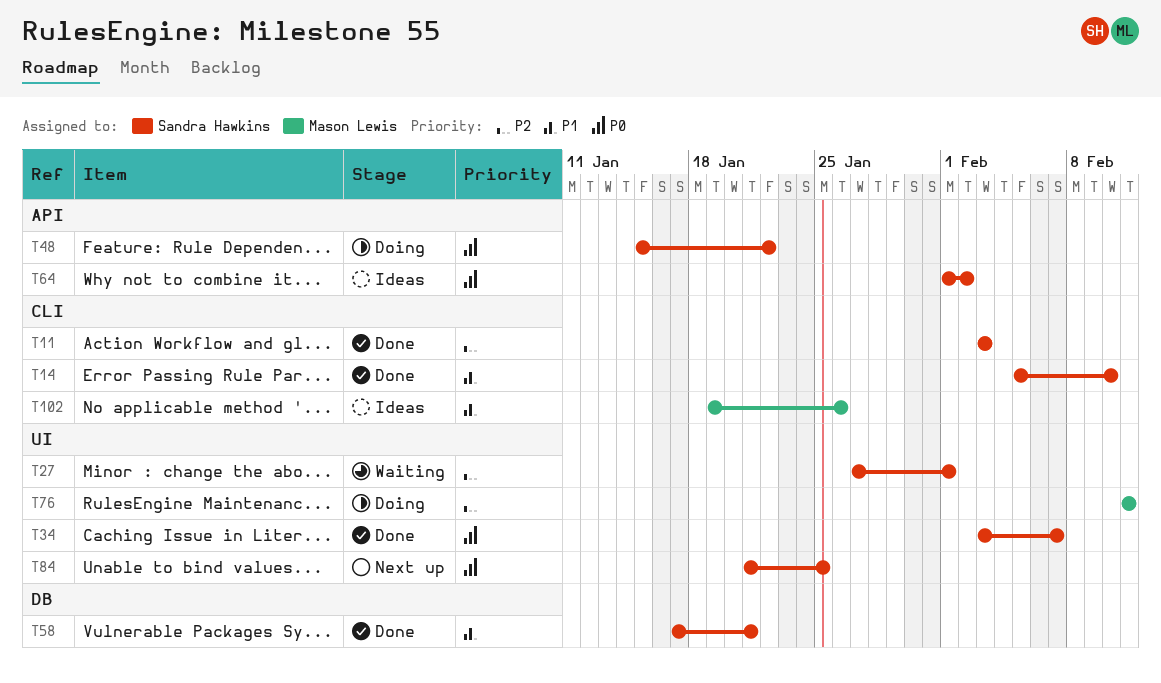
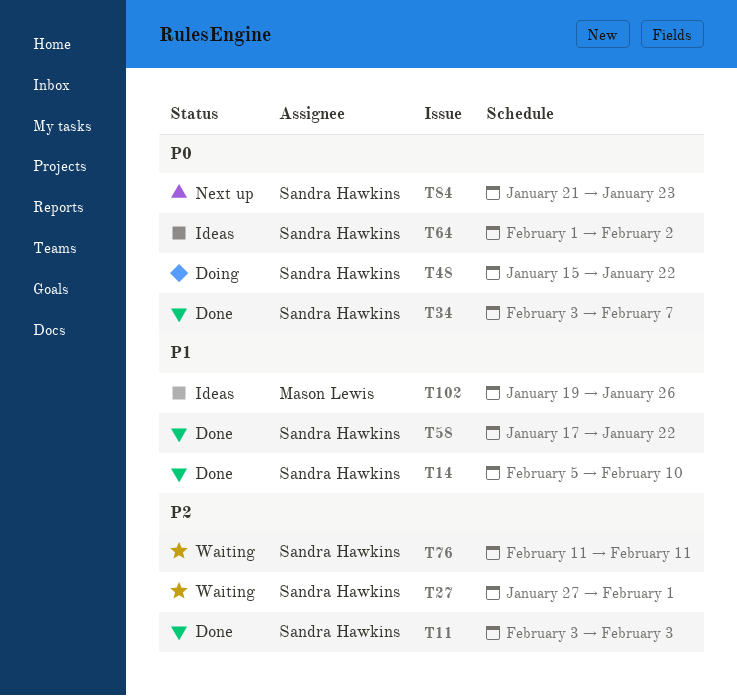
T58, due: Jan 21 -> Jan 22
T76, status: Doing -> Waiting
T76, owner: Mason Lewis -> Sandra Hawkins
T84, due: Jan 25 -> Jan 23

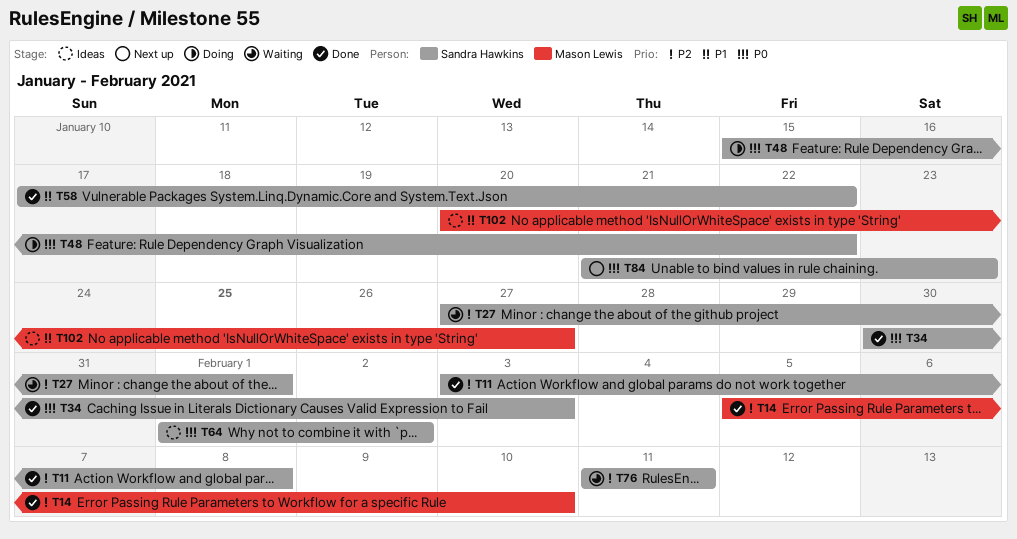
T11, due: Feb 3 -> Feb 8
T14, owner: Sandra Hawkins -> Mason Lewis
T14, priority: P1 -> P2
T34, start: Feb 3 -> Jan 30
T34, due: Feb 7 -> Feb 3
T102, start: Jan 19 -> Jan 20
T102, due: Jan 26 -> Jan 27

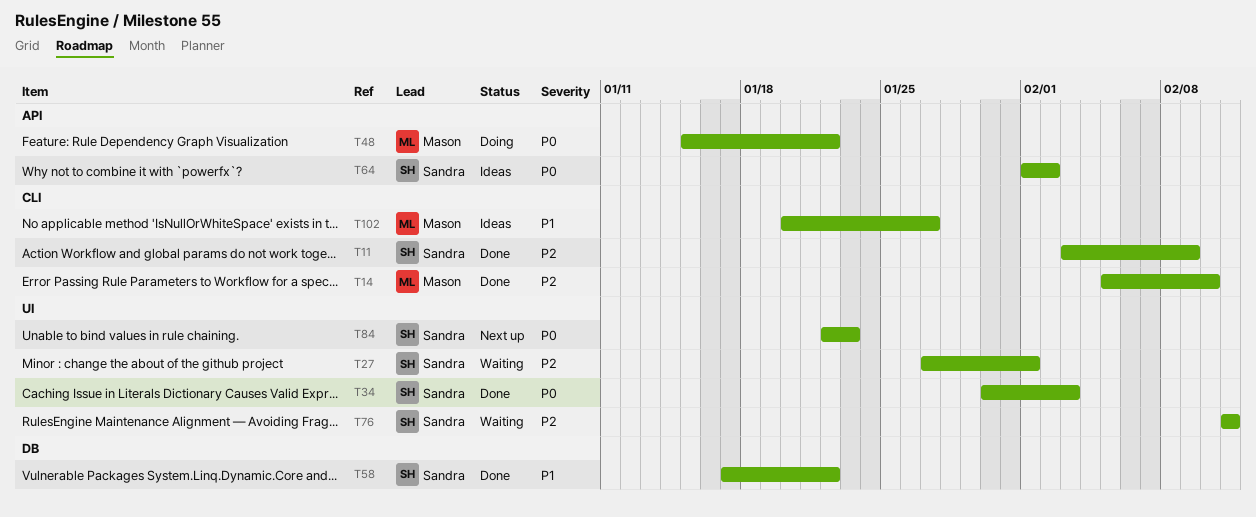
T11, due: Feb 8 -> Feb 9
T48, owner: Sandra Hawkins -> Mason Lewis
T84, start: Jan 21 -> Jan 22

